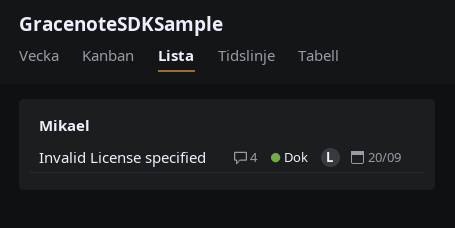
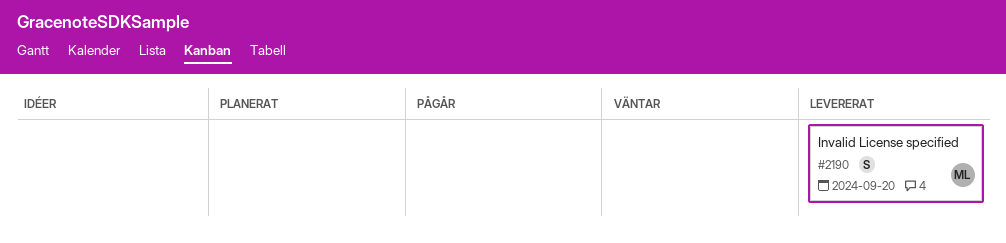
Invalid License specified, estimate: L -> S

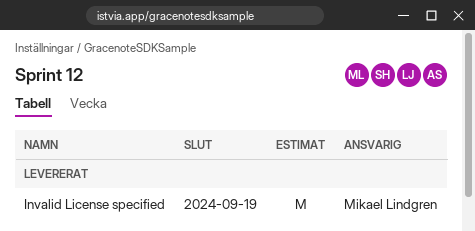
Invalid License specified, estimate: S -> M
Invalid License specified, due: Sep 20 -> Sep 19

